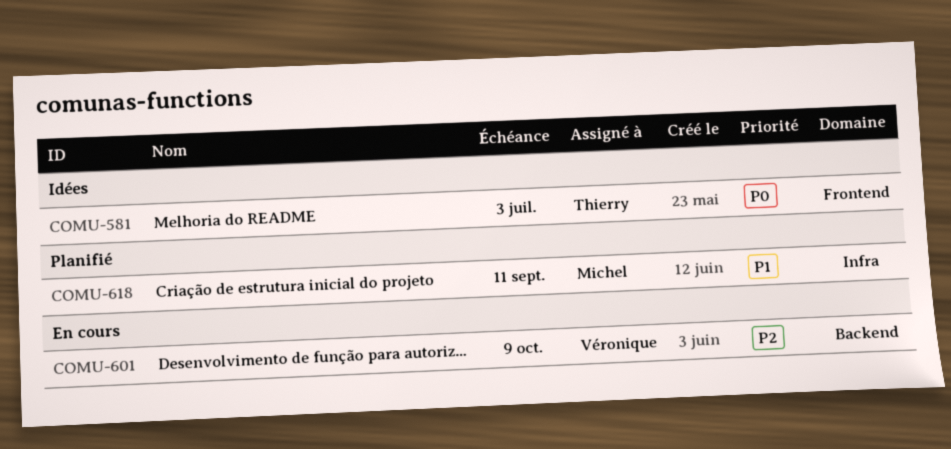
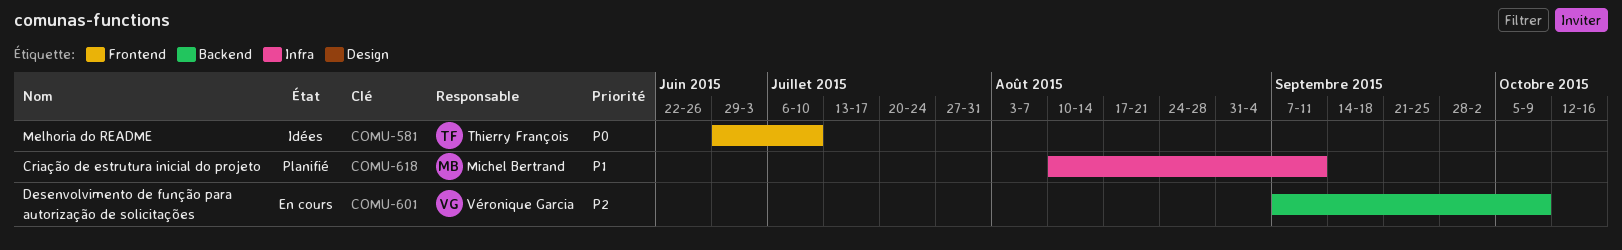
COMU-581, due: Jul 3 -> Jul 10

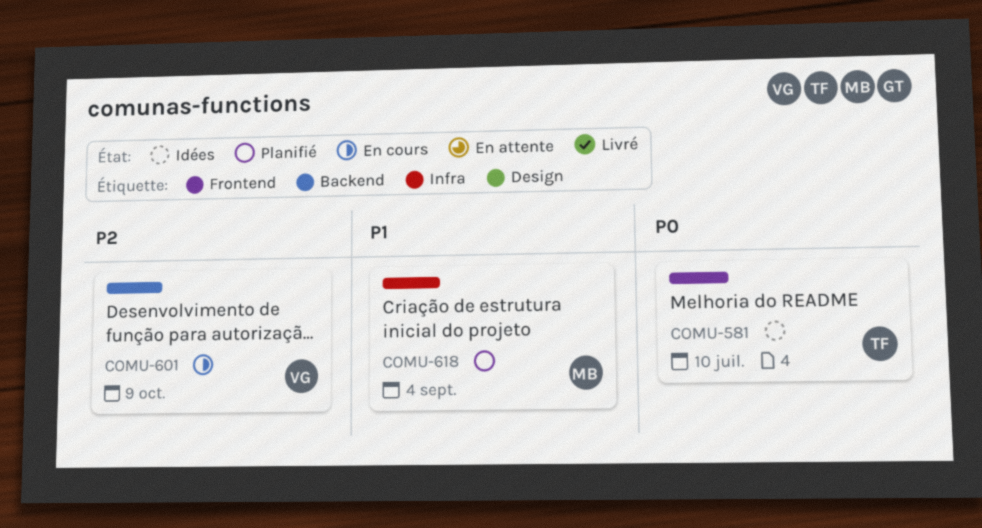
COMU-618, due: Sep 11 -> Sep 4

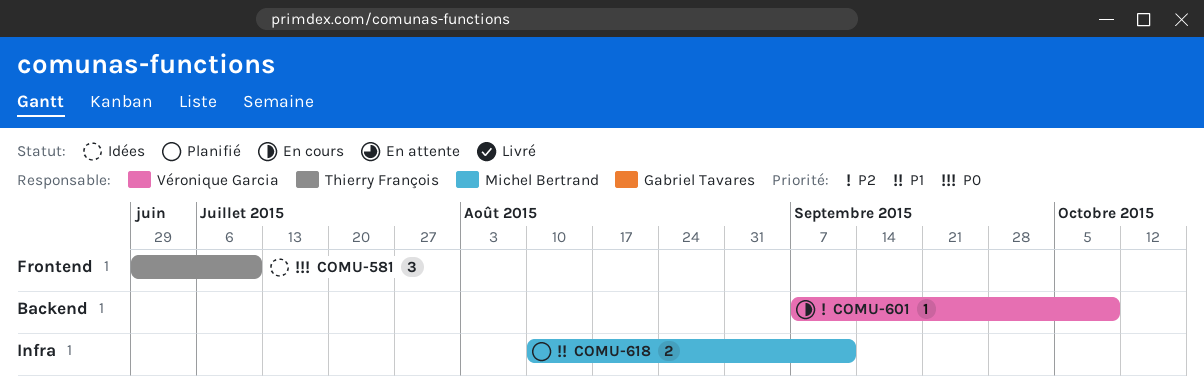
COMU-618, due: Sep 4 -> Sep 11

